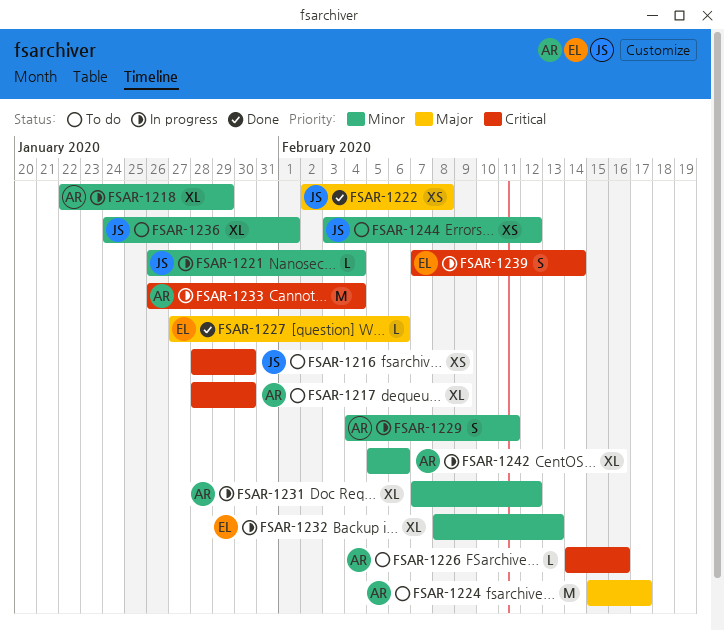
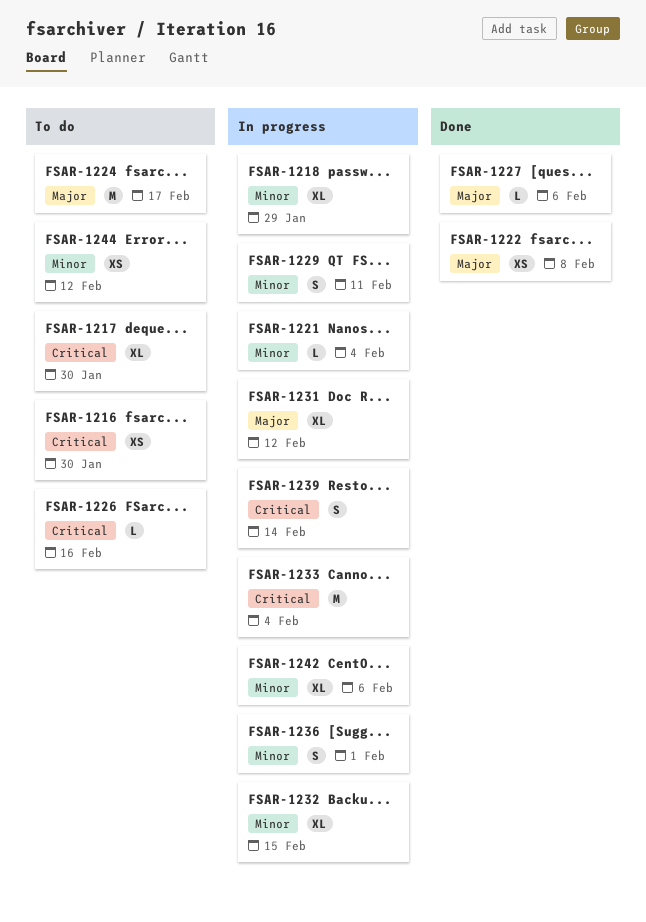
FSAR-1231, priority: Minor -> Major
FSAR-1232, due: Feb 13 -> Feb 15
FSAR-1236, status: To do -> In progress
FSAR-1236, estimate: XL -> S

